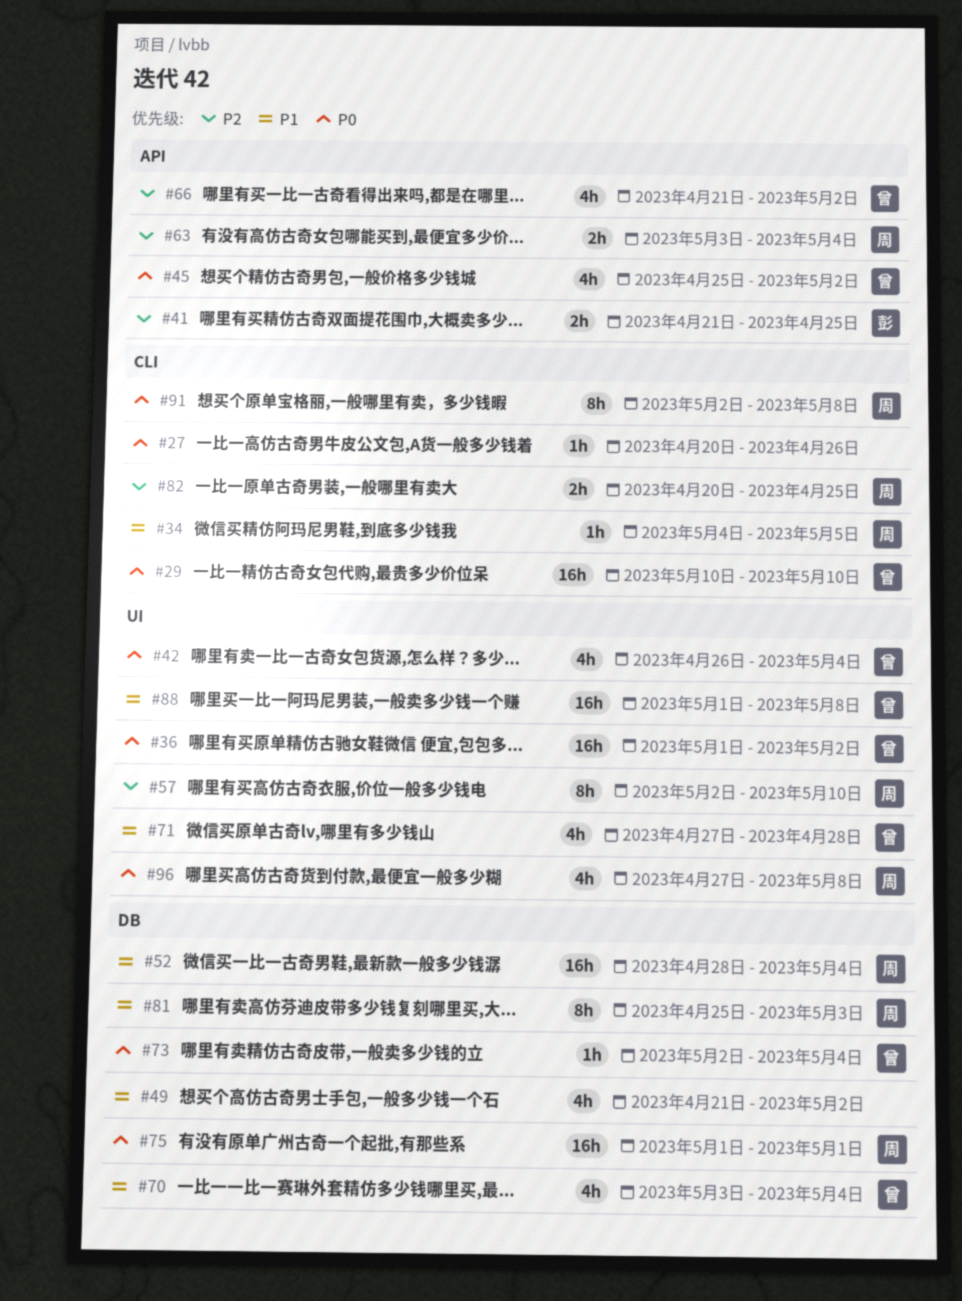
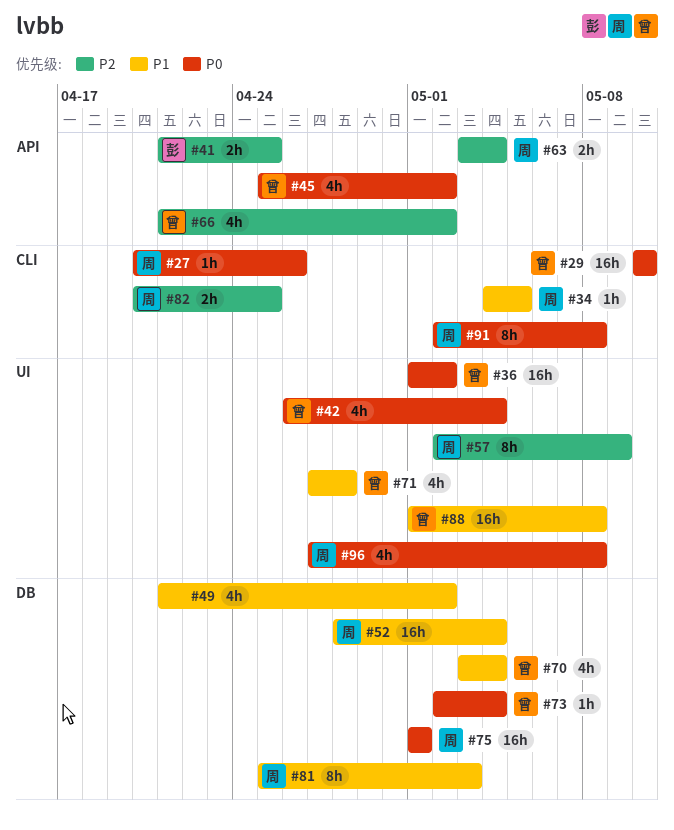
#27, owner: none -> 周
#57, due: May 10 -> May 9

